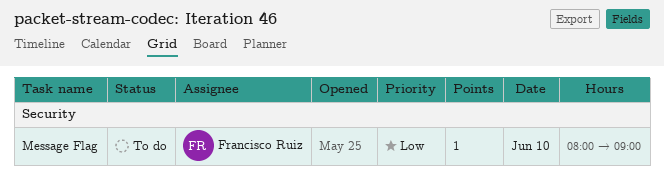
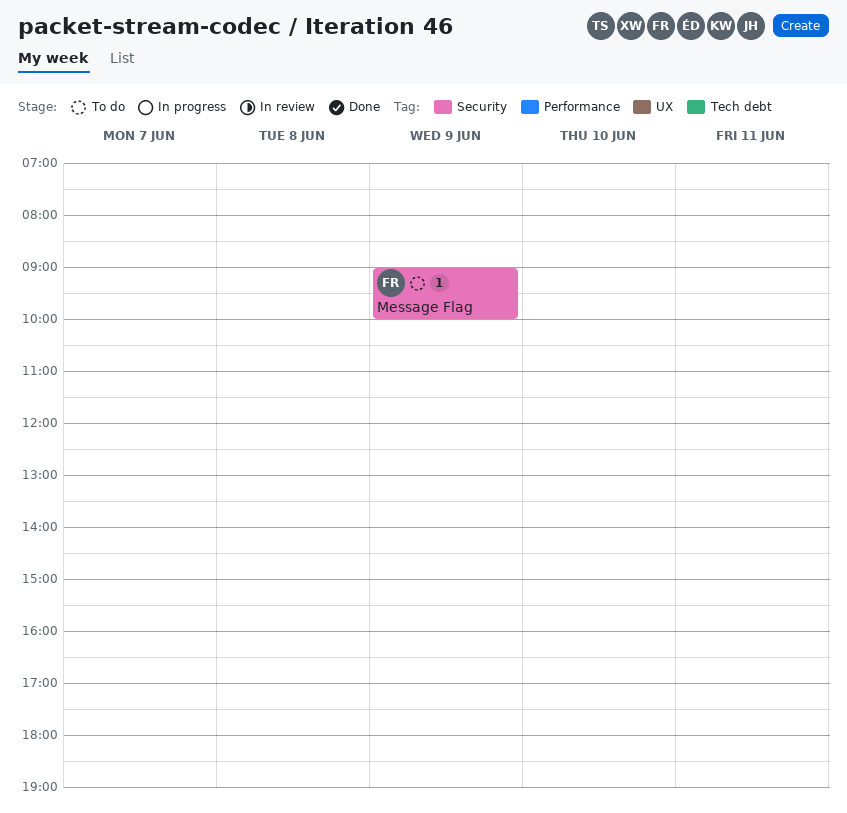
Message Flag, day: Jun 10 -> Jun 9
Message Flag, begins: 08:00 -> 09:00
Message Flag, ends: 09:00 -> 10:00

